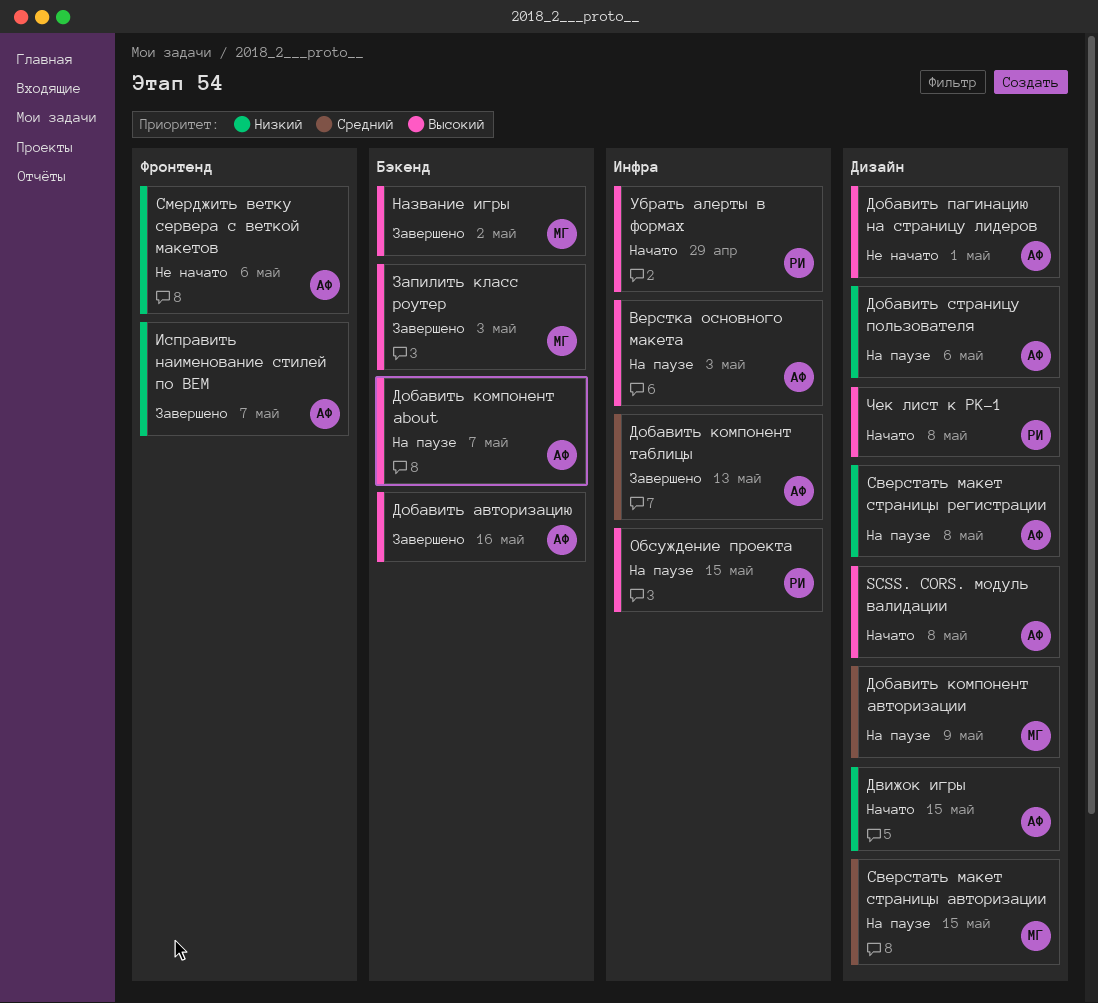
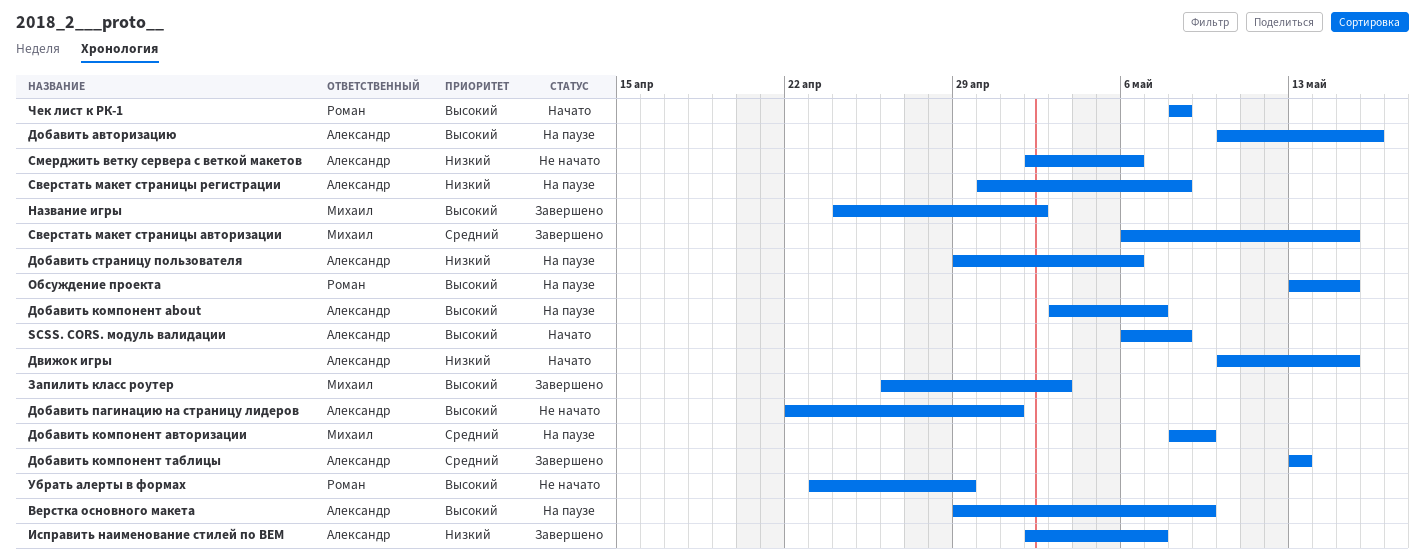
Верстка основного макета, due: May 3 -> May 9
Добавить авторизацию, status: Завершено -> На паузе
Сверстать макет страницы авторизации, status: На паузе -> Завершено
Убрать алерты в формах, status: Начато -> Не начато

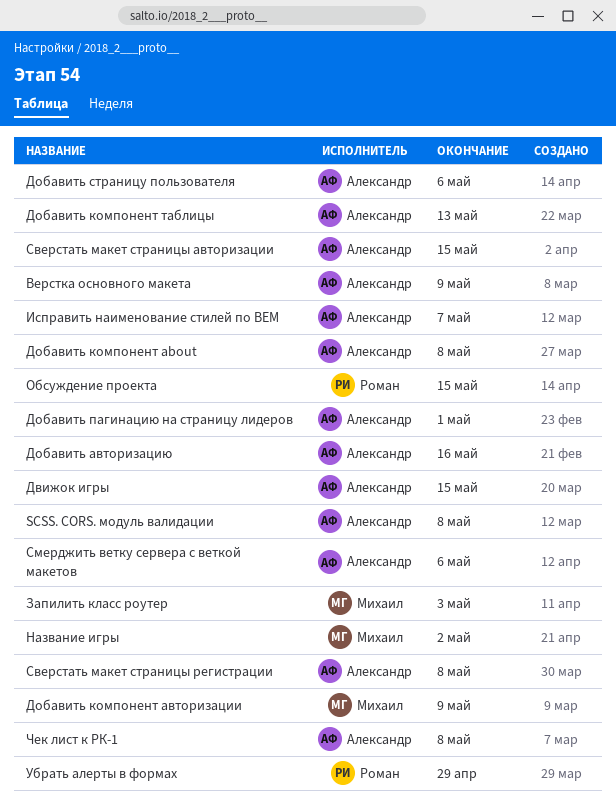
Добавить компонент about, due: May 7 -> May 8
Сверстать макет страницы авторизации, owner: Михаил -> Александр
Чек лист к РК-1, owner: Роман -> Александр

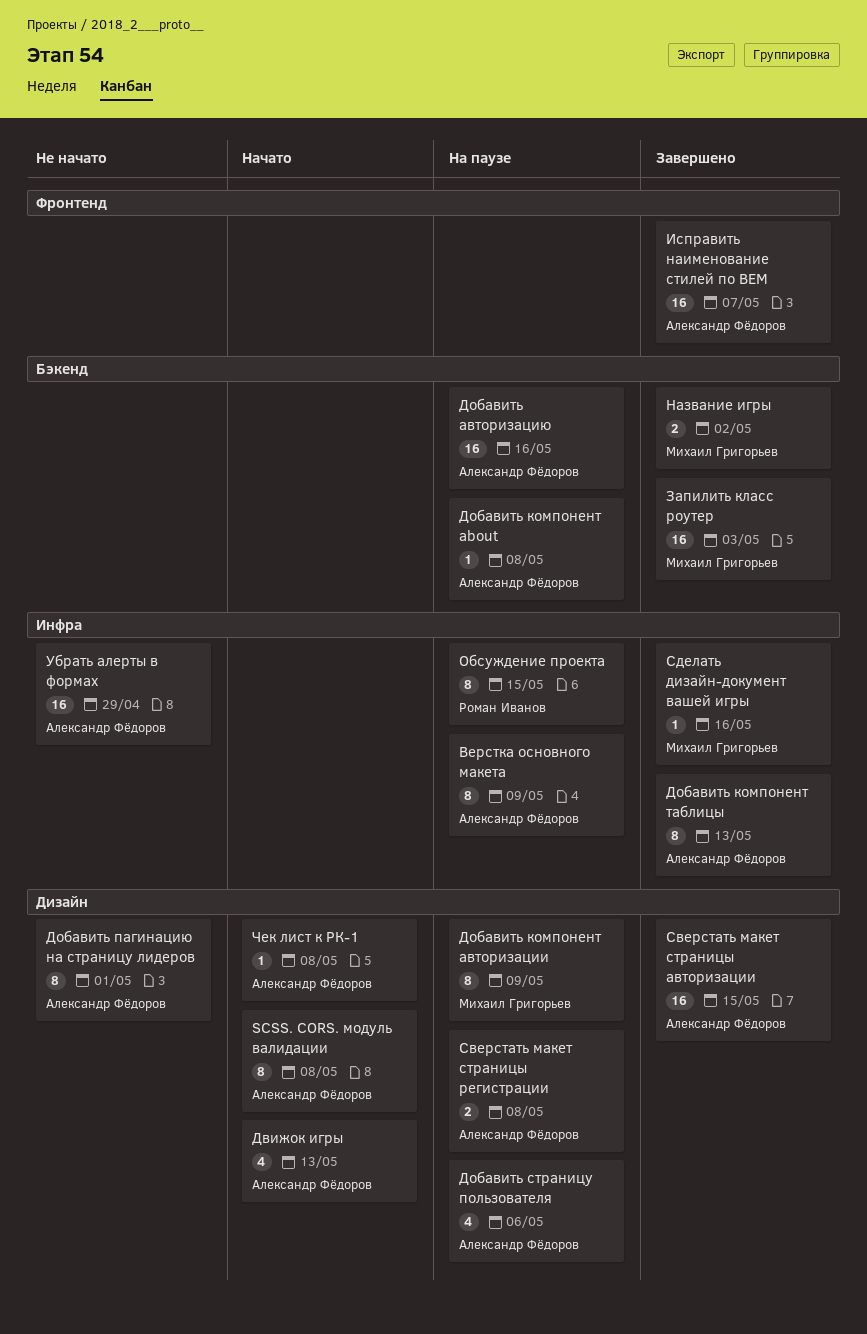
Движок игры, due: May 15 -> May 13
Сделать дизайн-документ вашей игры: none -> present
Смерджить ветку сервера с веткой макетов: present -> none
Убрать алерты в формах, owner: Роман Иванов -> Александр Фёдоров

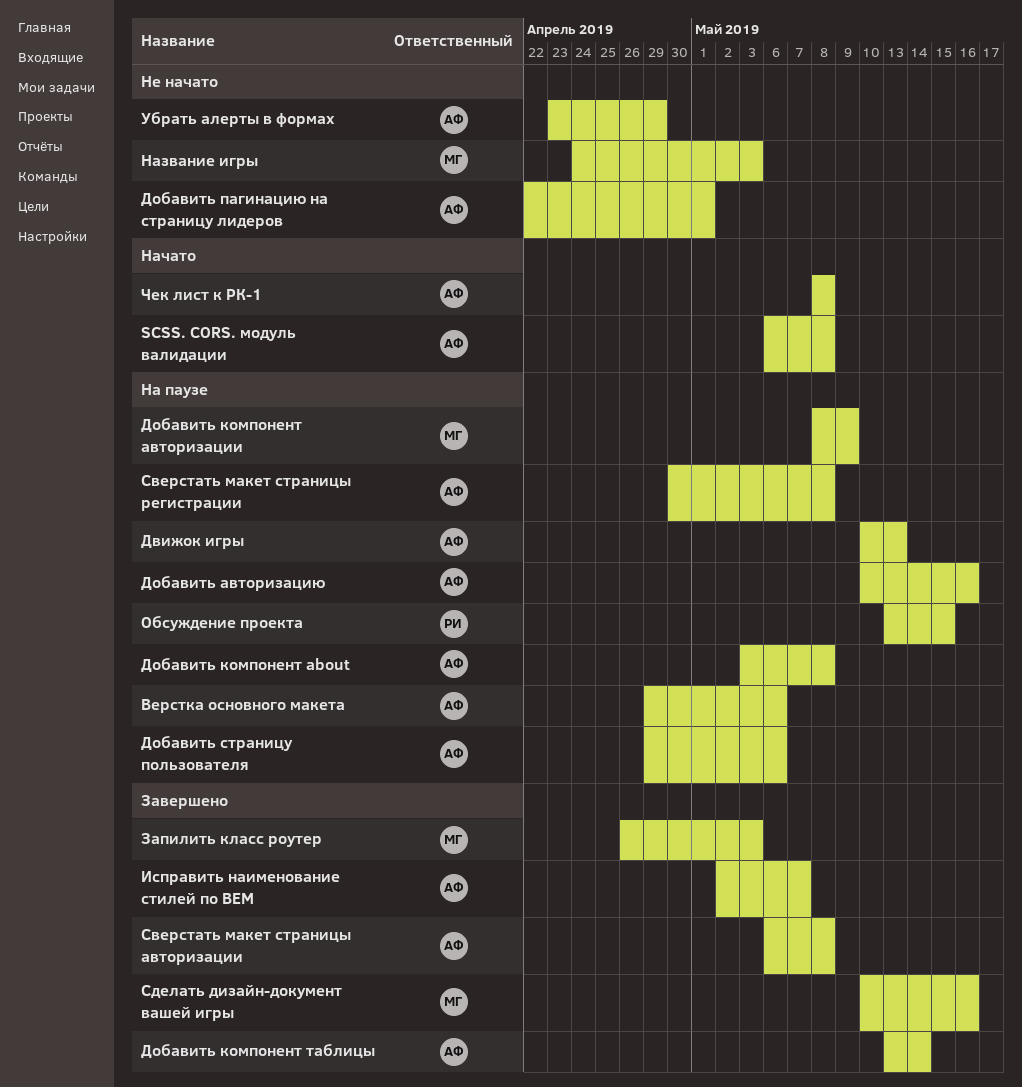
Верстка основного макета, due: May 9 -> May 6
Движок игры, status: Начато -> На паузе
Добавить компонент таблицы, due: May 13 -> May 14
Название игры, status: Завершено -> Не начато
Название игры, due: May 2 -> May 3
Сверстать макет страницы авторизации, due: May 15 -> May 8

